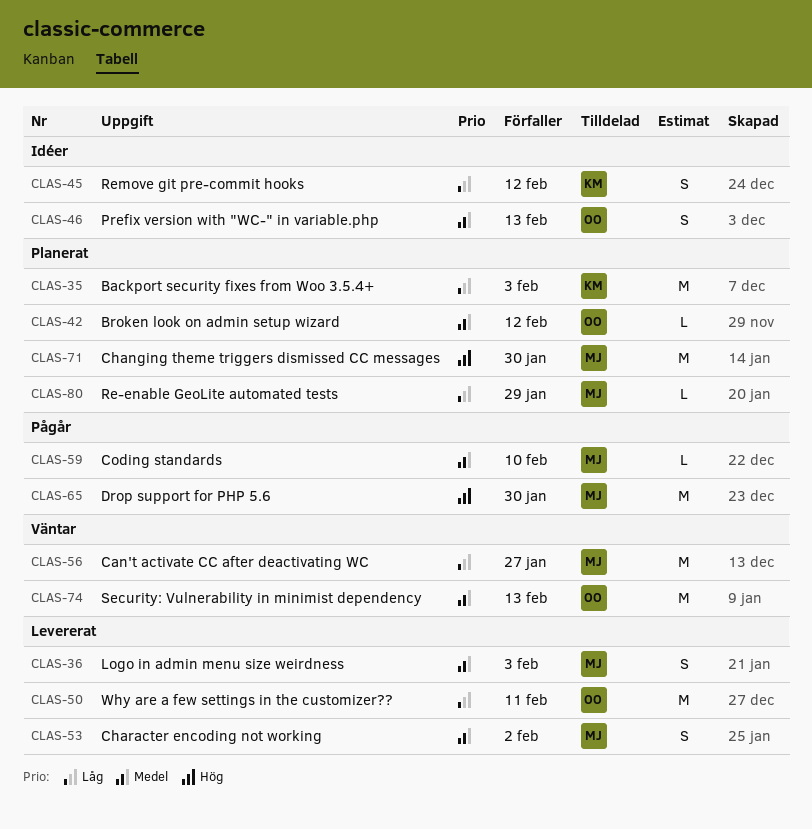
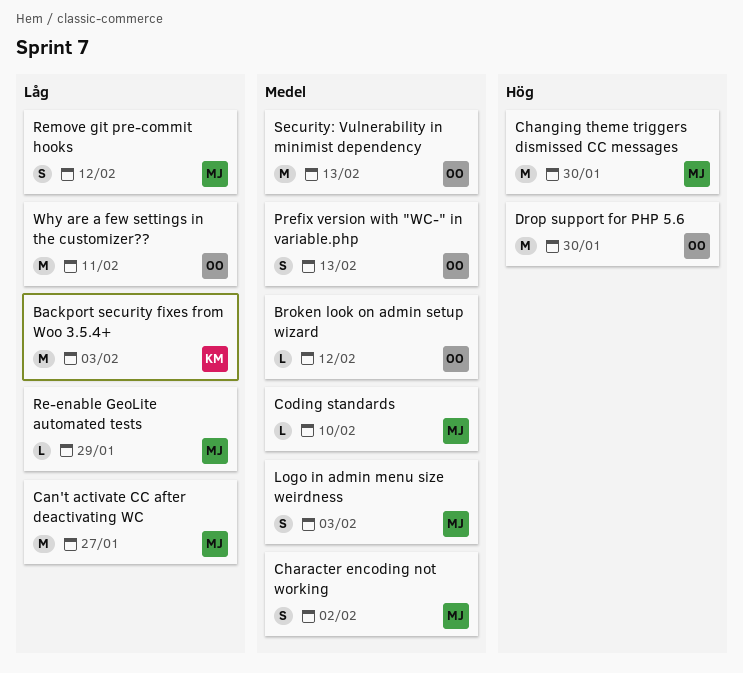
Drop support for PHP 5.6, owner: MJ -> OO
Remove git pre-commit hooks, owner: KM -> MJ

